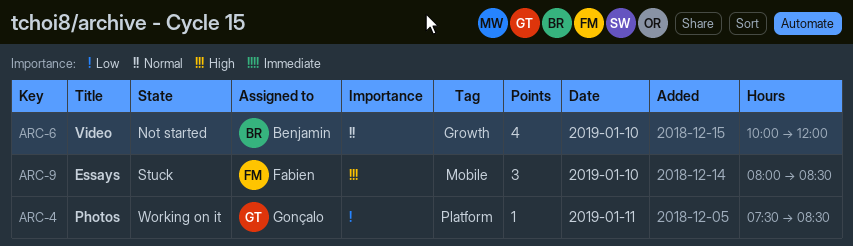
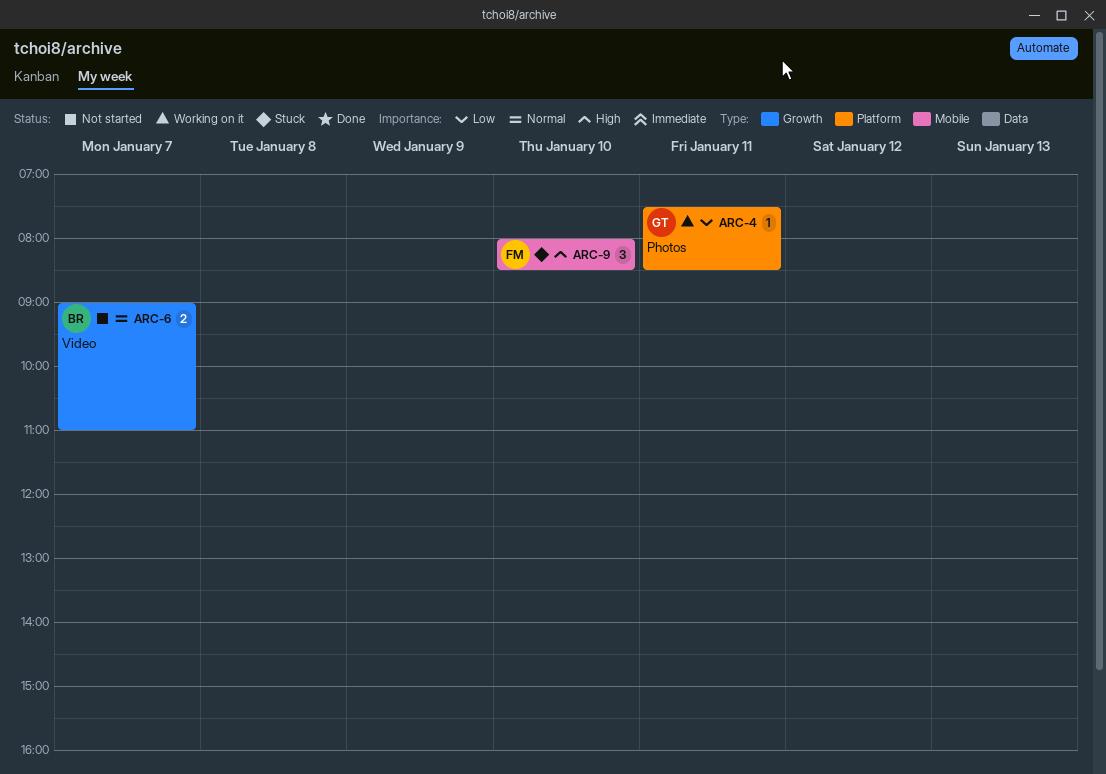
ARC-6, estimate: 4 -> 2
ARC-6, day: Jan 10 -> Jan 7
ARC-6, begins: 10:00 -> 09:00
ARC-6, ends: 12:00 -> 11:00

